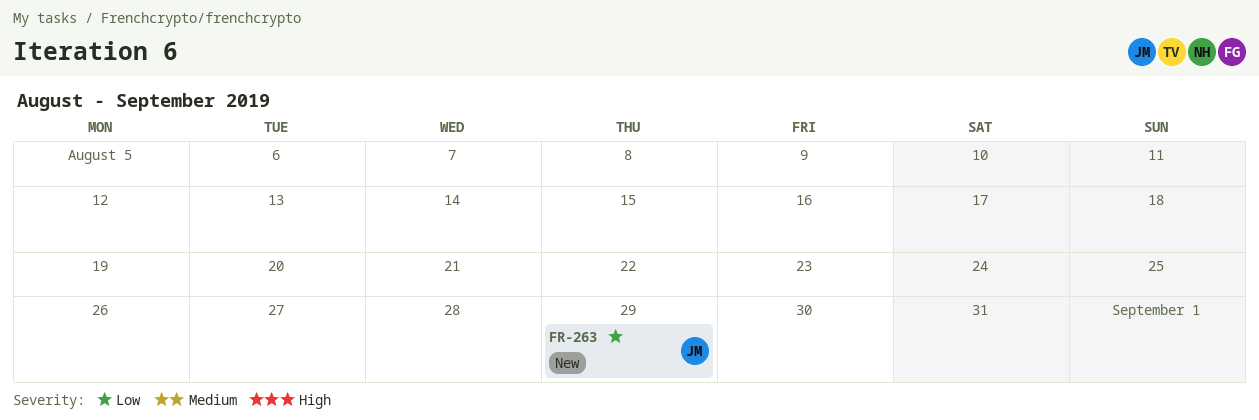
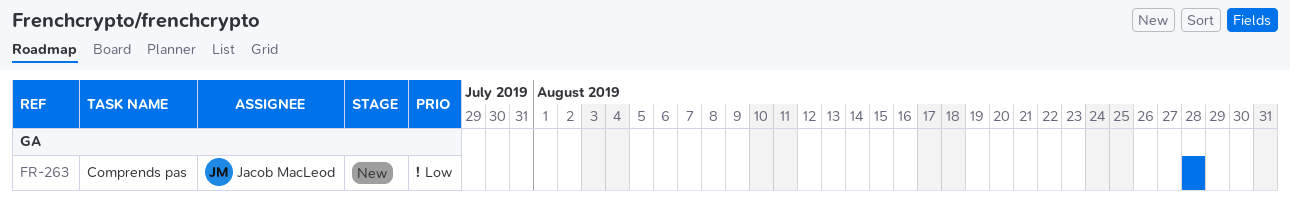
FR-263, due: Aug 29 -> Aug 28

